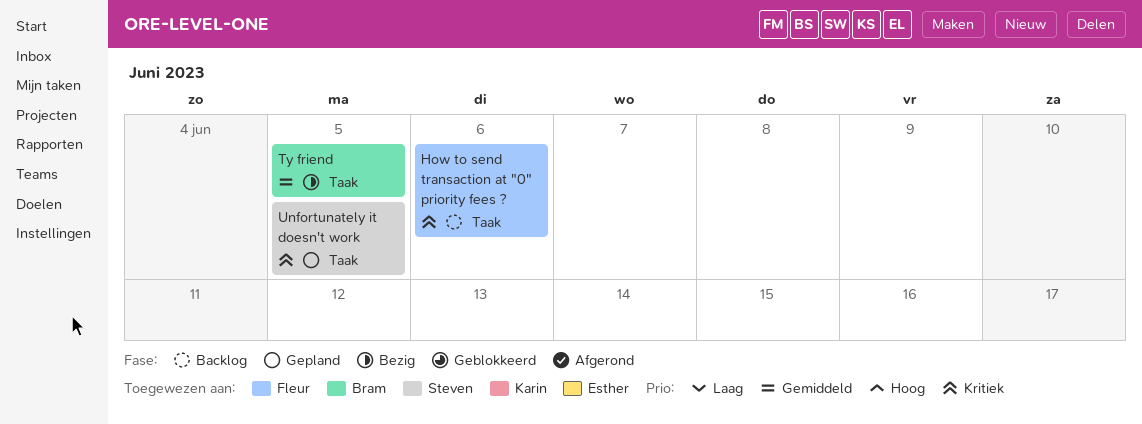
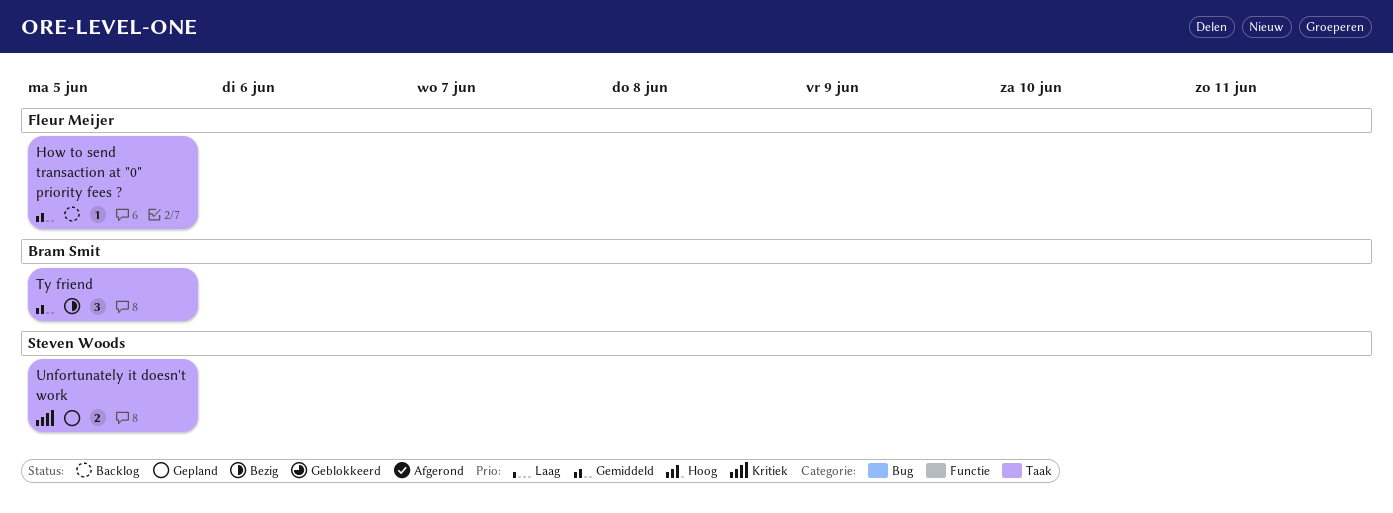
How to send transaction at "0" priority fees ?, priority: Kritiek -> Gemiddeld
How to send transaction at "0" priority fees ?, due: Jun 6 -> Jun 5

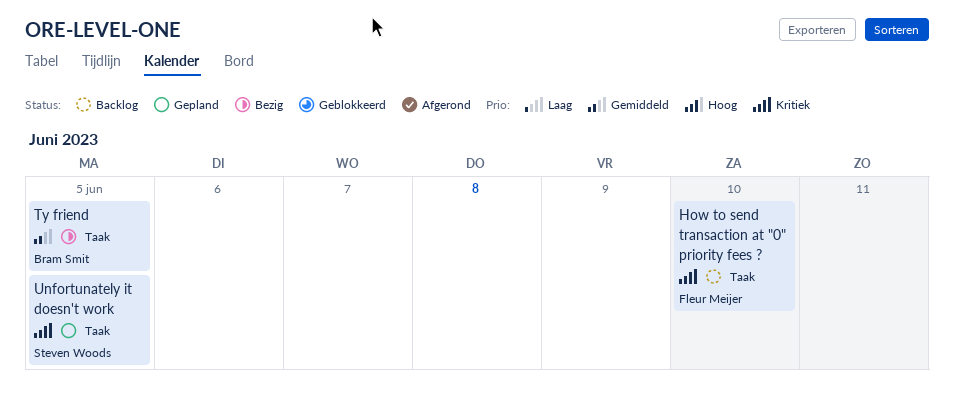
How to send transaction at "0" priority fees ?, priority: Gemiddeld -> Kritiek
How to send transaction at "0" priority fees ?, due: Jun 5 -> Jun 10

